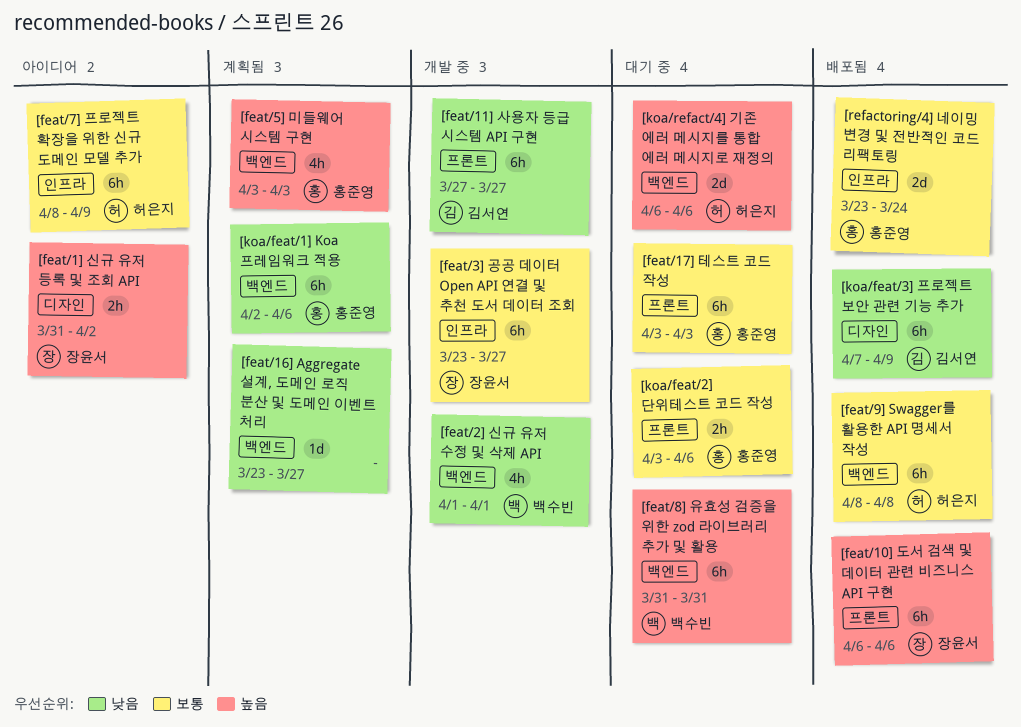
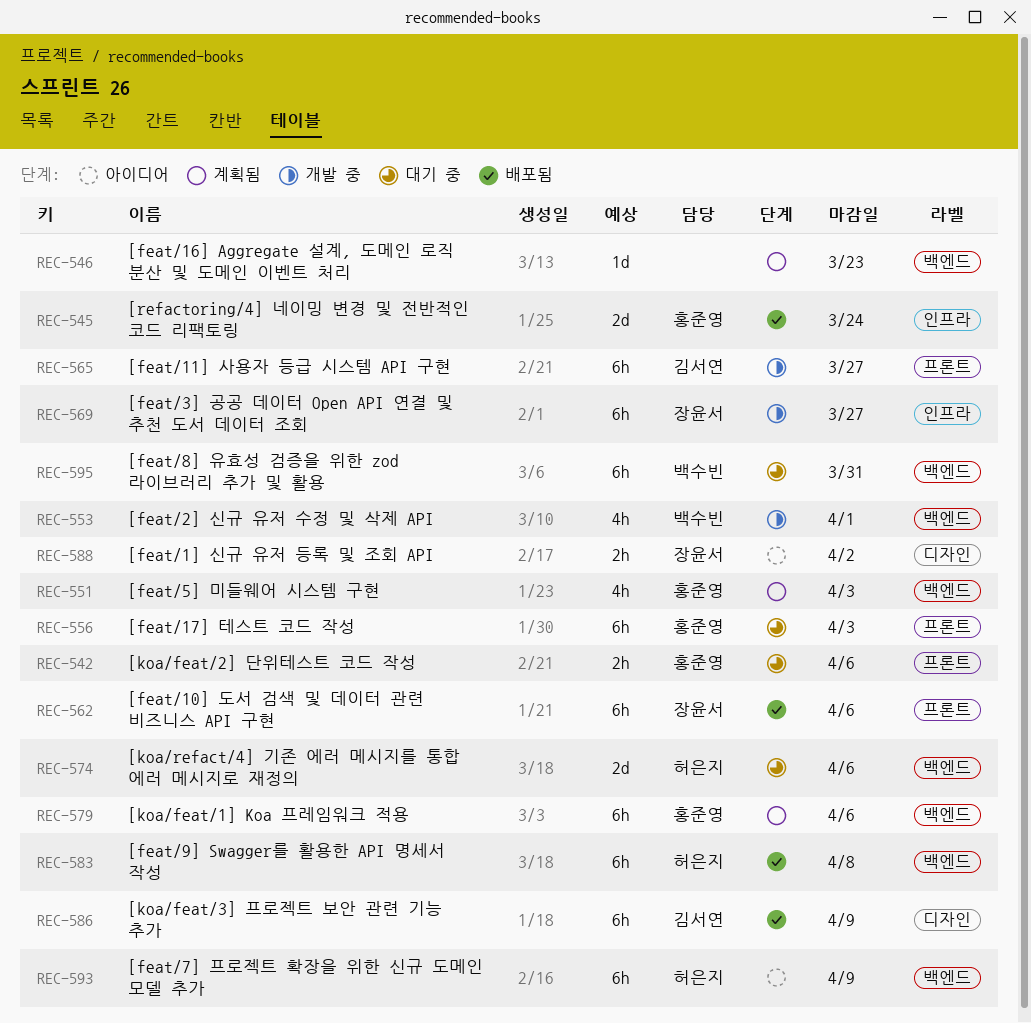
[feat/16] Aggregate 설계, 도메인 로직 분산 및 도메인 이벤트 처리, due: Mar 27 -> Mar 23
[feat/7] 프로젝트 확장을 위한 신규 도메인 모델 추가, label: 인프라 -> 백엔드

